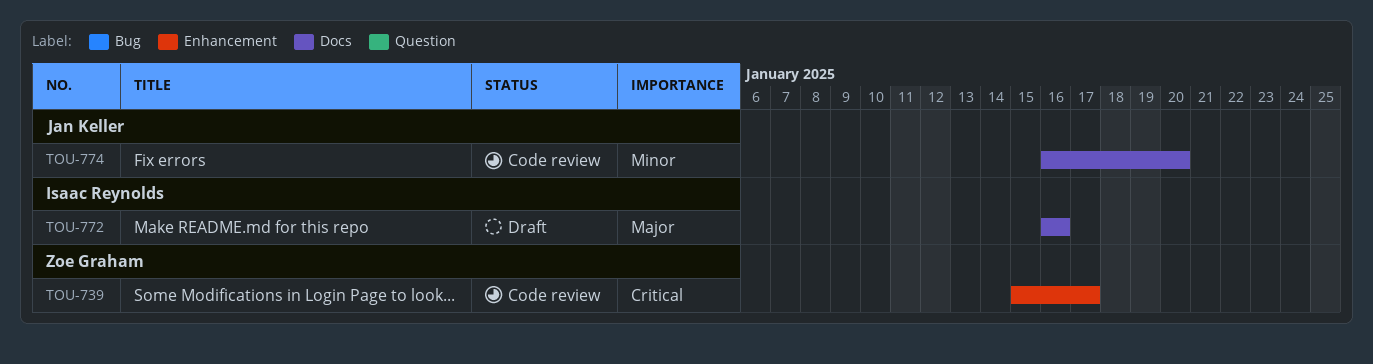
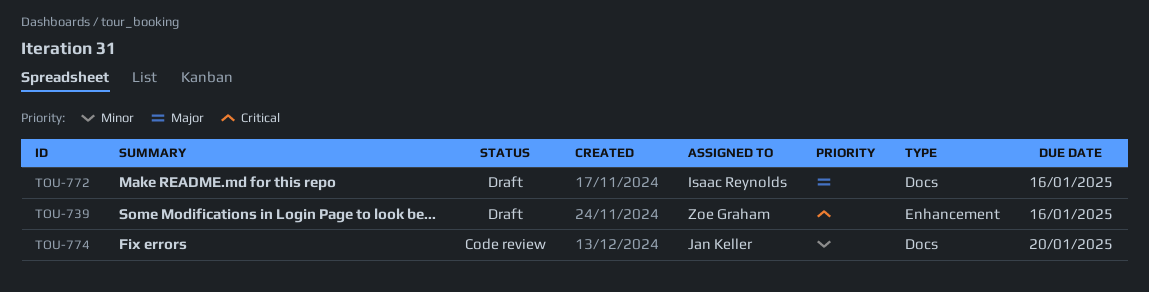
TOU-739, status: Code review -> Draft
TOU-739, due: Jan 17 -> Jan 16

